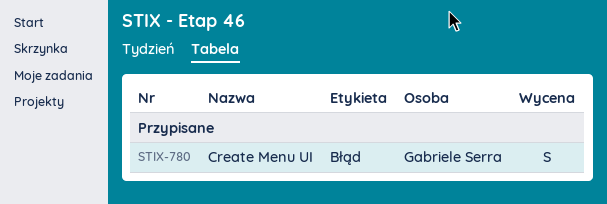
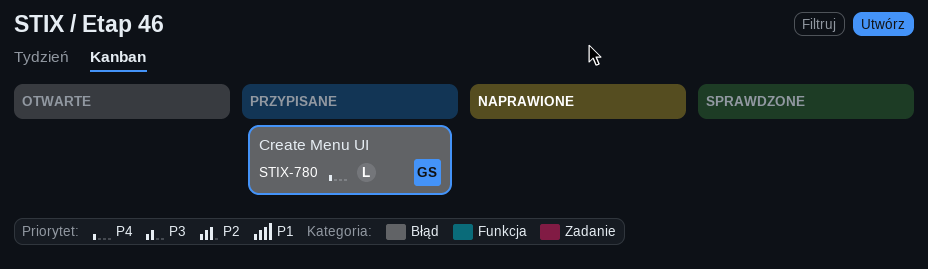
STIX-780, estimate: S -> L

